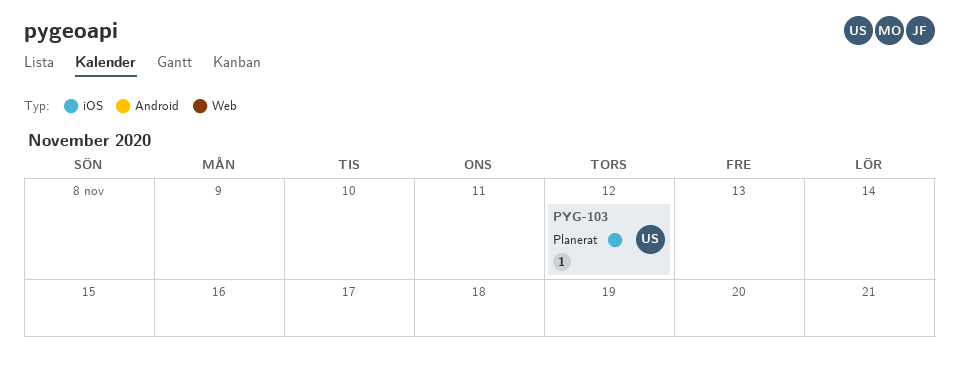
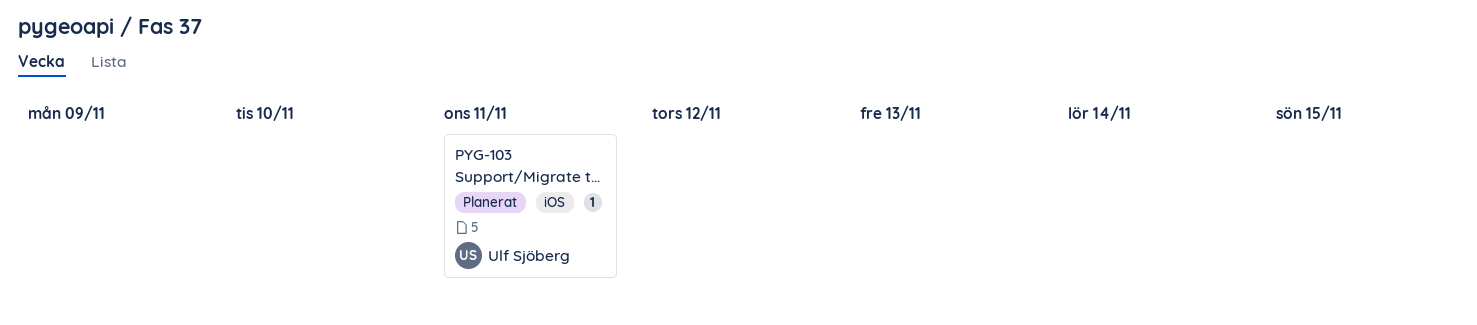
PYG-103, due: Nov 12 -> Nov 11

